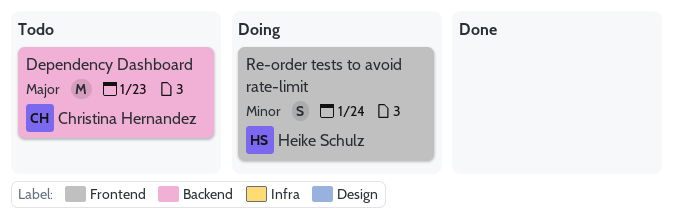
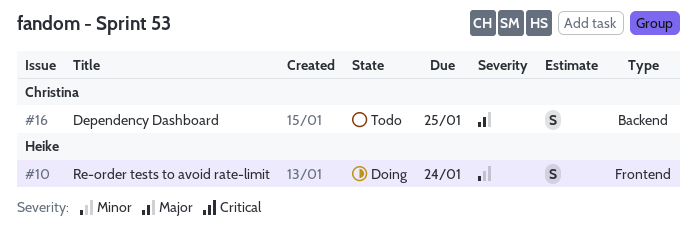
Dependency Dashboard, estimate: M -> S
Dependency Dashboard, due: Jan 23 -> Jan 25

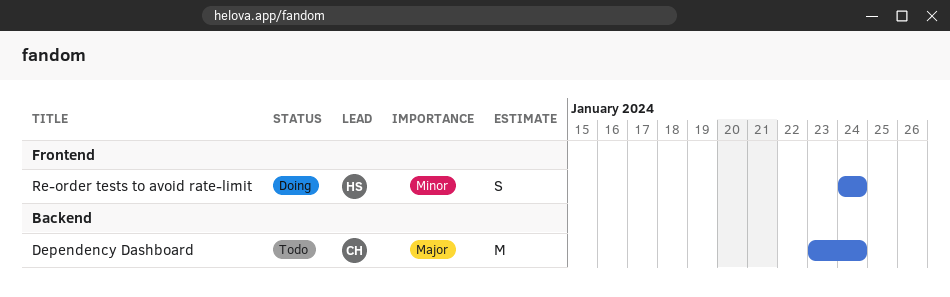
Dependency Dashboard, estimate: S -> M
Dependency Dashboard, due: Jan 25 -> Jan 24

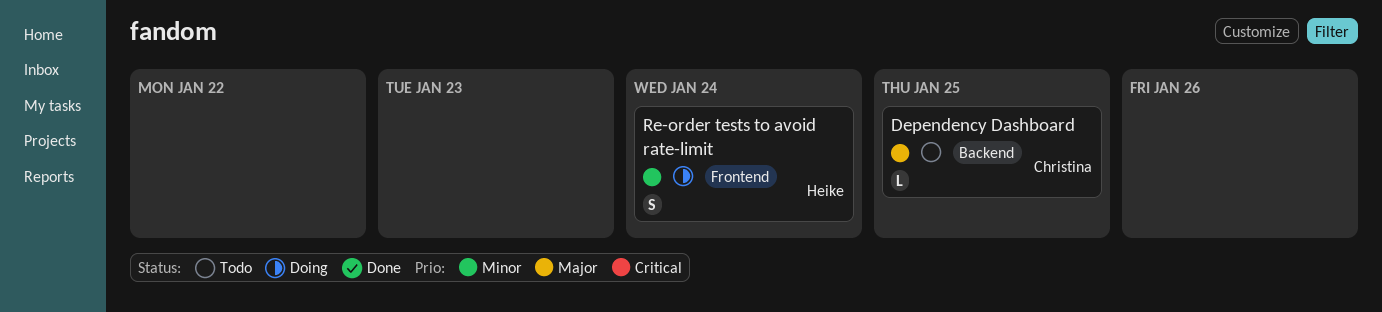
Dependency Dashboard, estimate: M -> L
Dependency Dashboard, due: Jan 24 -> Jan 25

